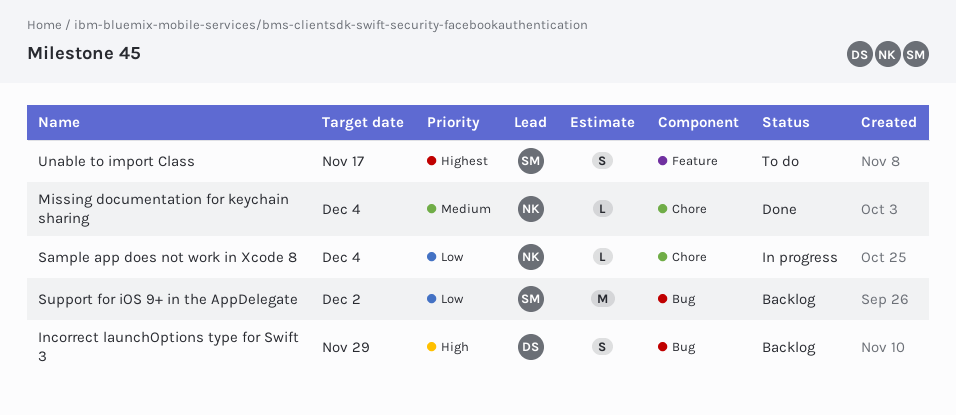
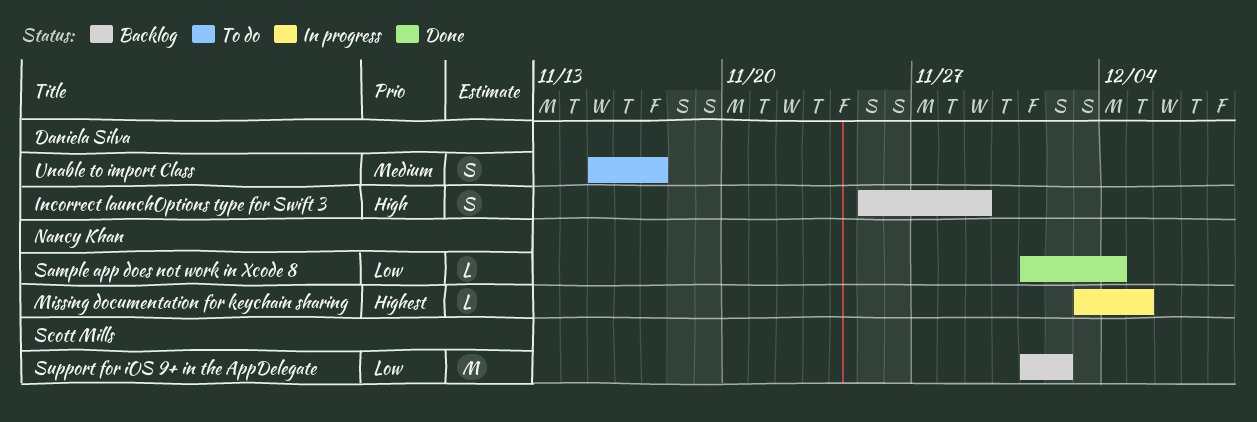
Missing documentation for keychain sharing, status: Done -> In progress
Missing documentation for keychain sharing, priority: Medium -> Highest
Missing documentation for keychain sharing, due: Dec 4 -> Dec 5
Sample app does not work in Xcode 8, status: In progress -> Done
Unable to import Class, owner: Scott Mills -> Daniela Silva
Unable to import Class, priority: Highest -> Medium

